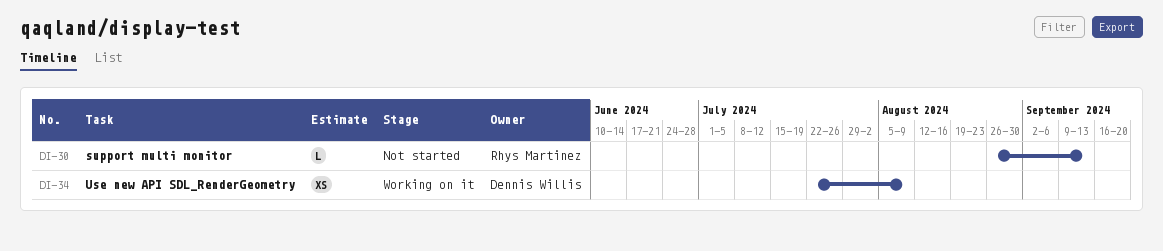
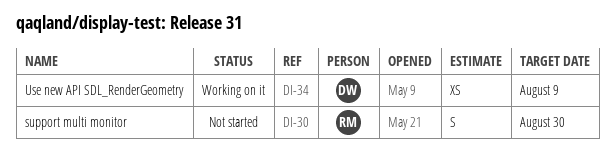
DI-30, estimate: L -> S
DI-30, due: Sep 13 -> Aug 30

